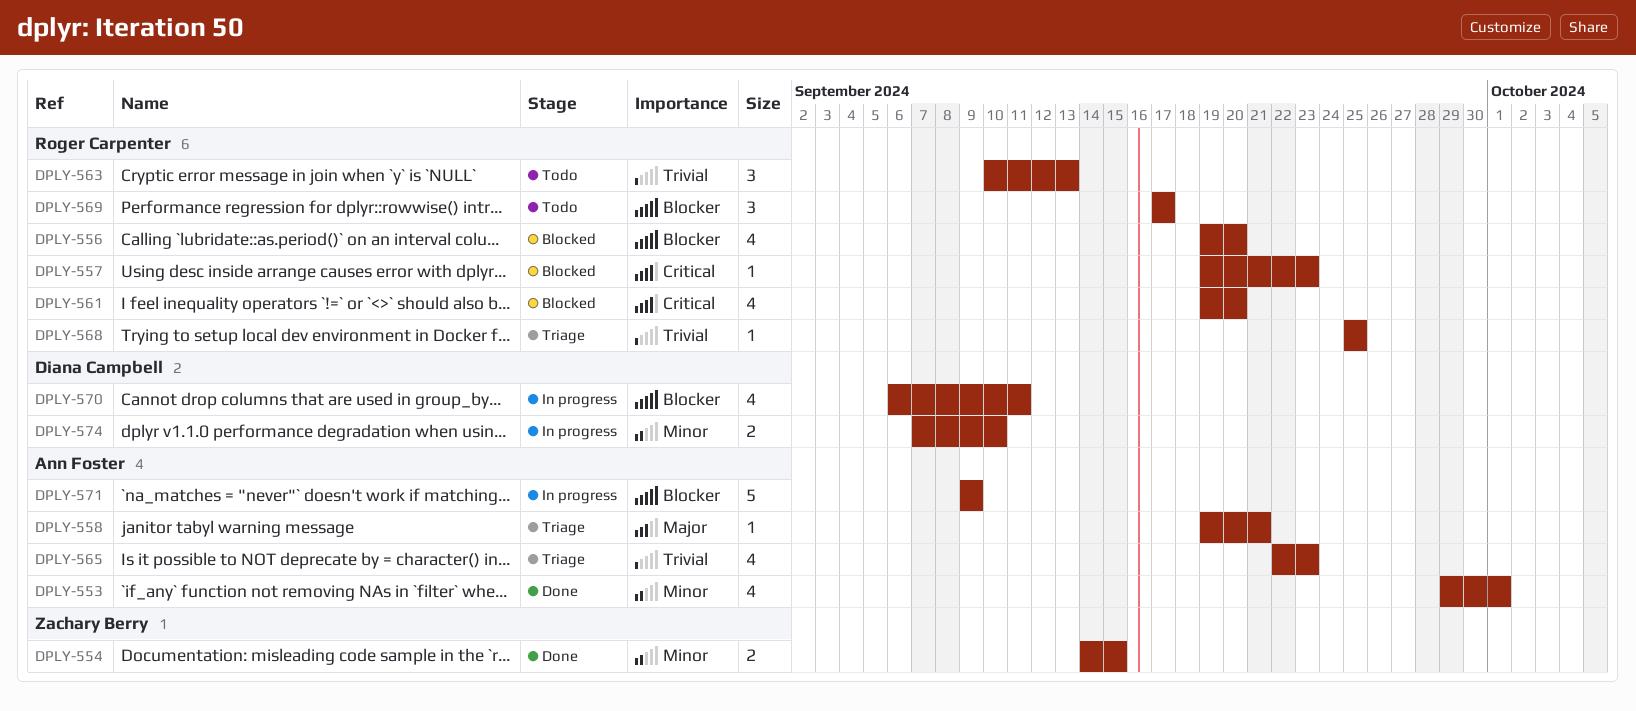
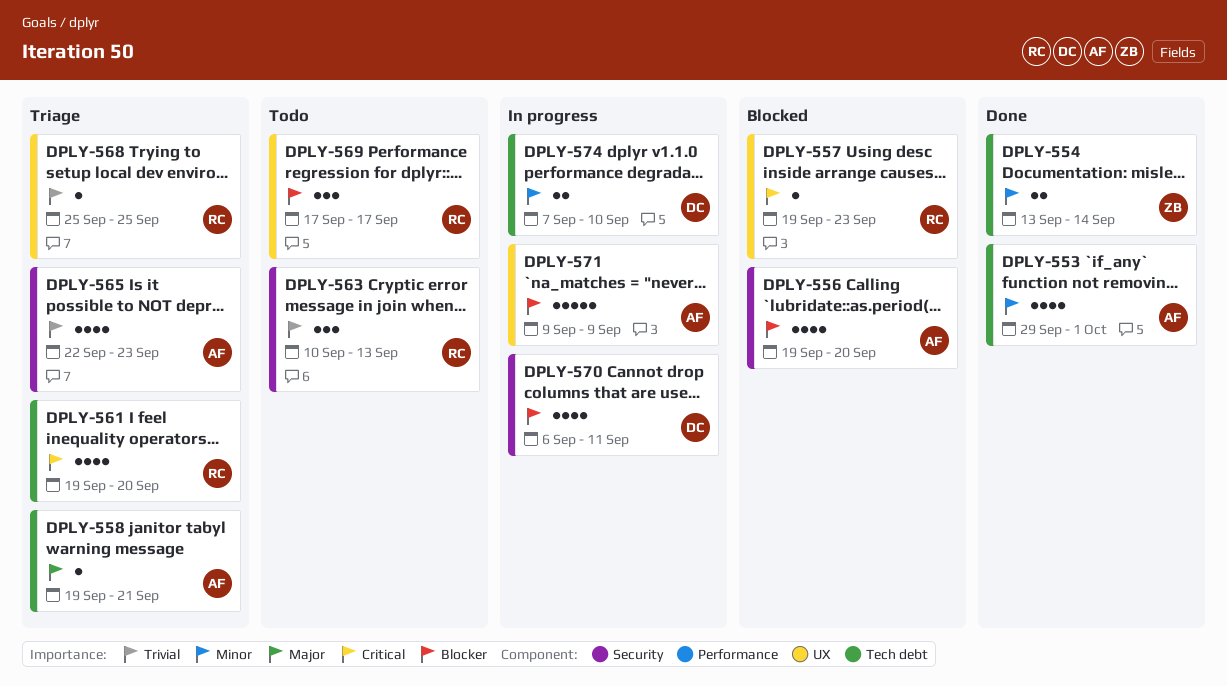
DPLY-554, start: Sep 14 -> Sep 13
DPLY-554, due: Sep 15 -> Sep 14
DPLY-556, owner: Roger Carpenter -> Ann Foster
DPLY-561, status: Blocked -> Triage

